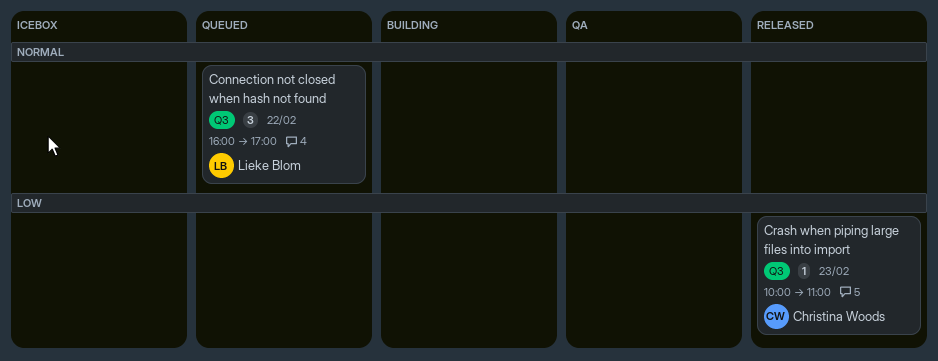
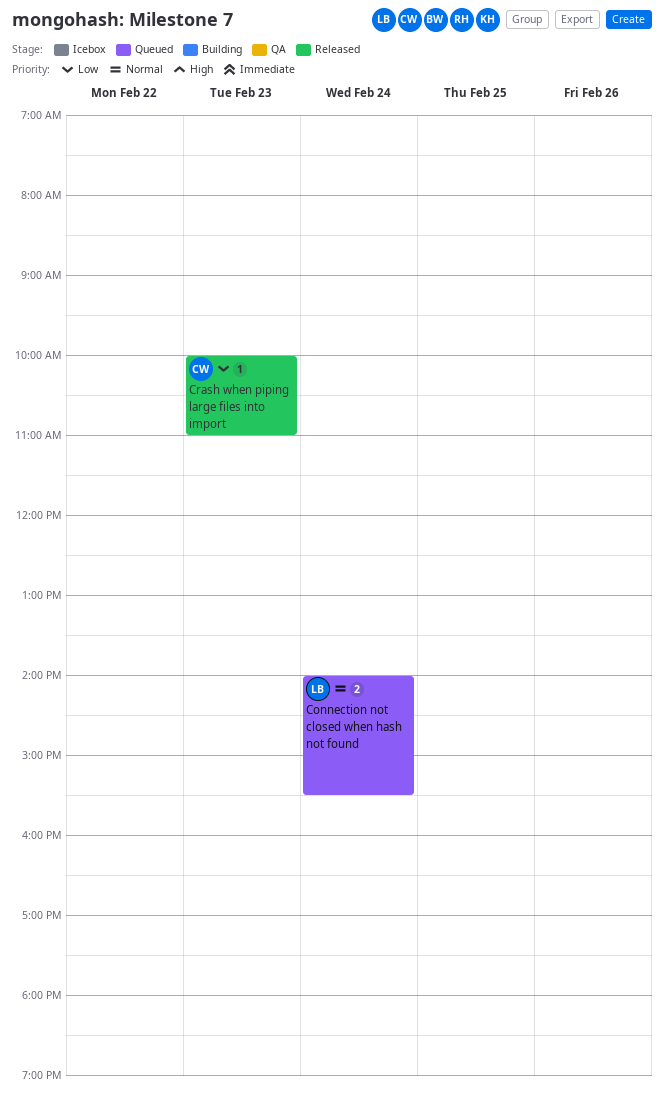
Connection not closed when hash not found, estimate: 3 -> 2
Connection not closed when hash not found, day: Feb 22 -> Feb 24
Connection not closed when hash not found, begins: 16:00 -> 14:00
Connection not closed when hash not found, ends: 17:00 -> 15:30

